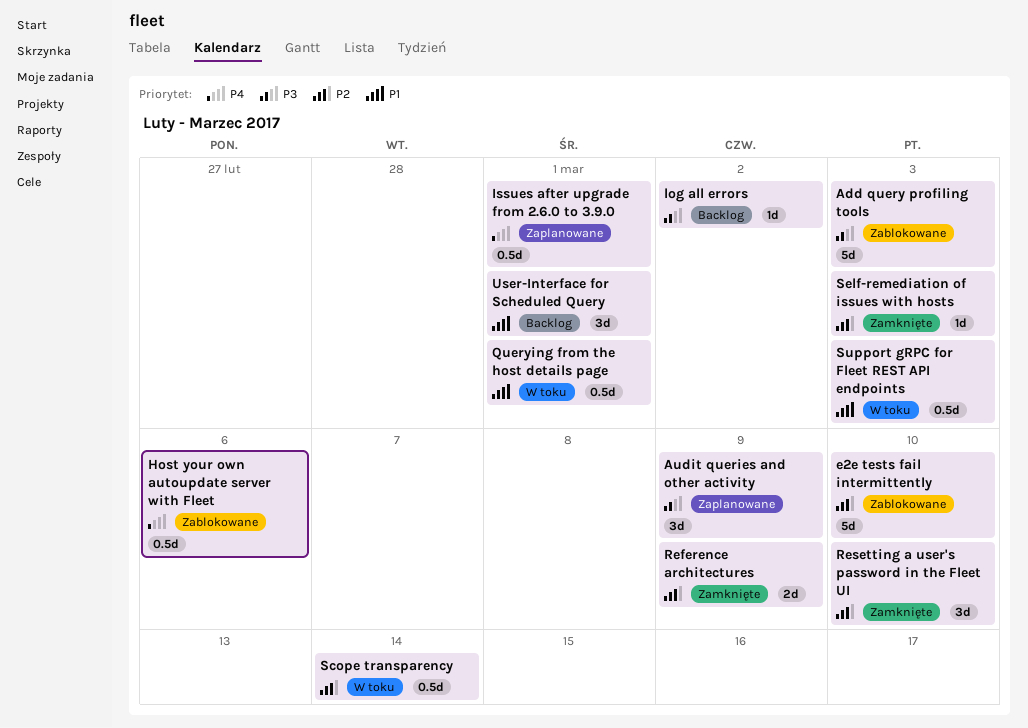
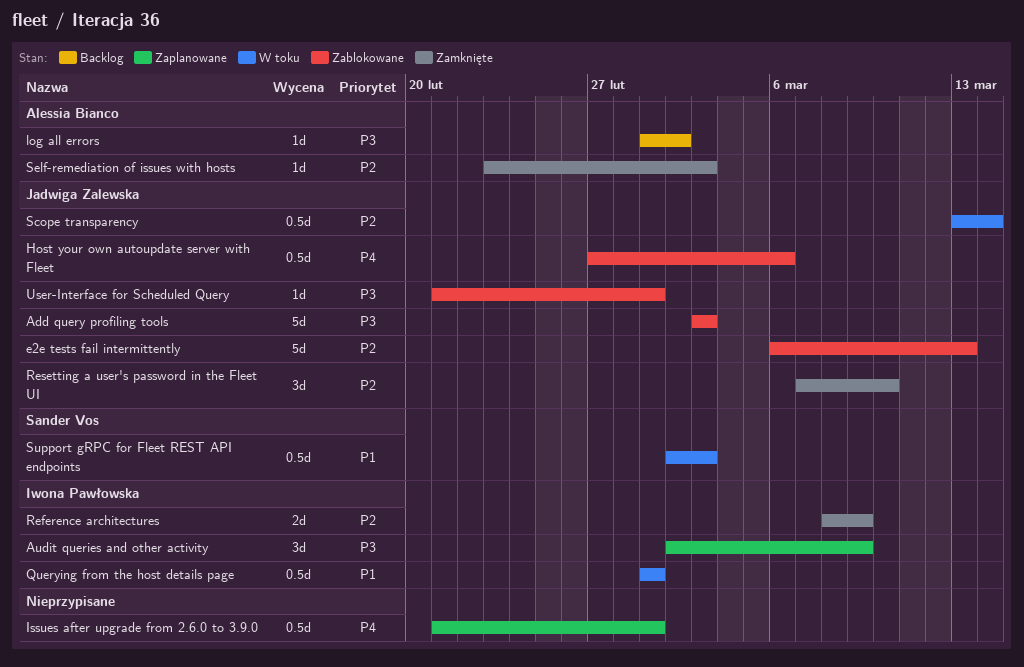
e2e tests fail intermittently, due: Mar 10 -> Mar 13
User-Interface for Scheduled Query, status: Backlog -> Zablokowane
User-Interface for Scheduled Query, priority: P1 -> P3
User-Interface for Scheduled Query, estimate: 3d -> 1d

